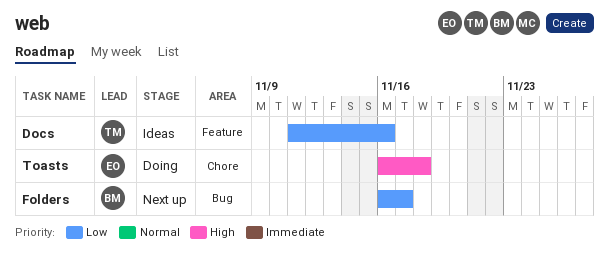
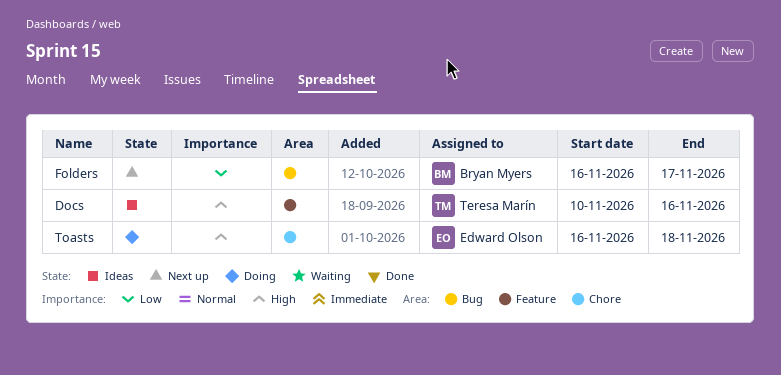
Docs, priority: Low -> High
Docs, start: Nov 11 -> Nov 10

